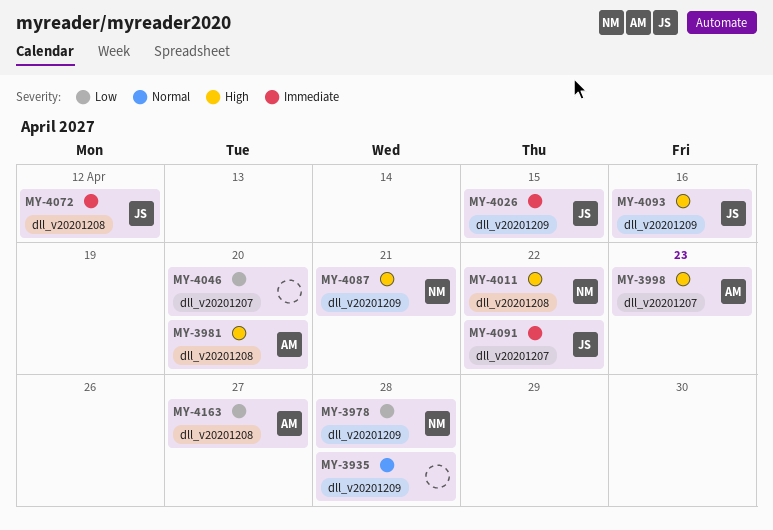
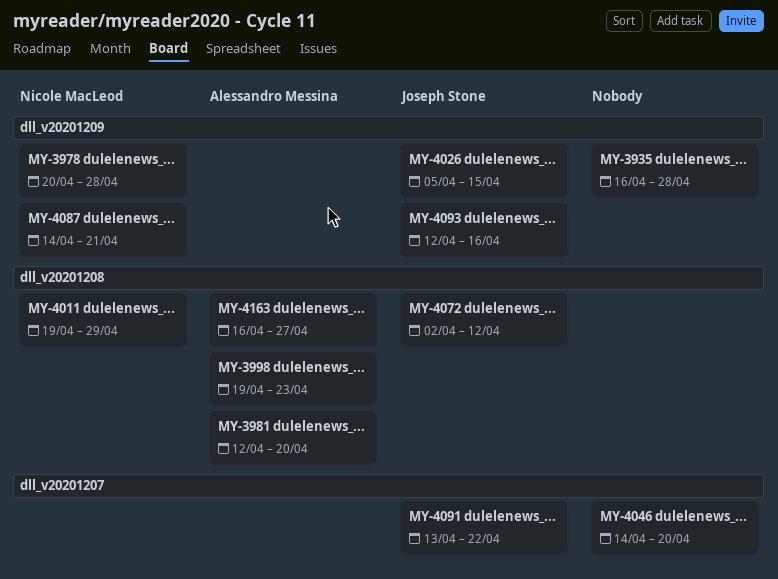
MY-3998, label: dll_v20201207 -> dll_v20201208
MY-4011, due: Apr 22 -> Apr 29

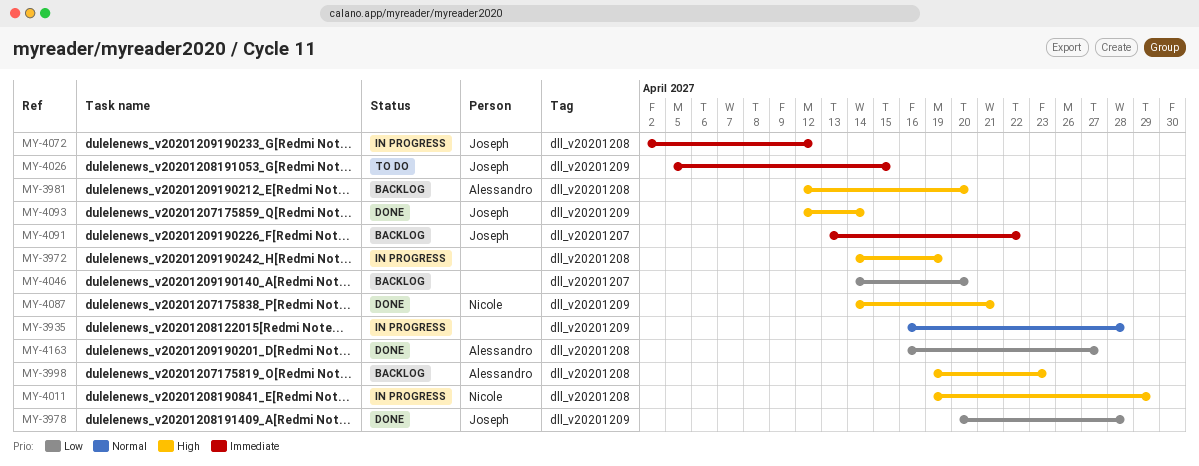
MY-3972: none -> present
MY-3978, owner: Nicole MacLeod -> Joseph Stone
MY-4093, due: Apr 16 -> Apr 14

